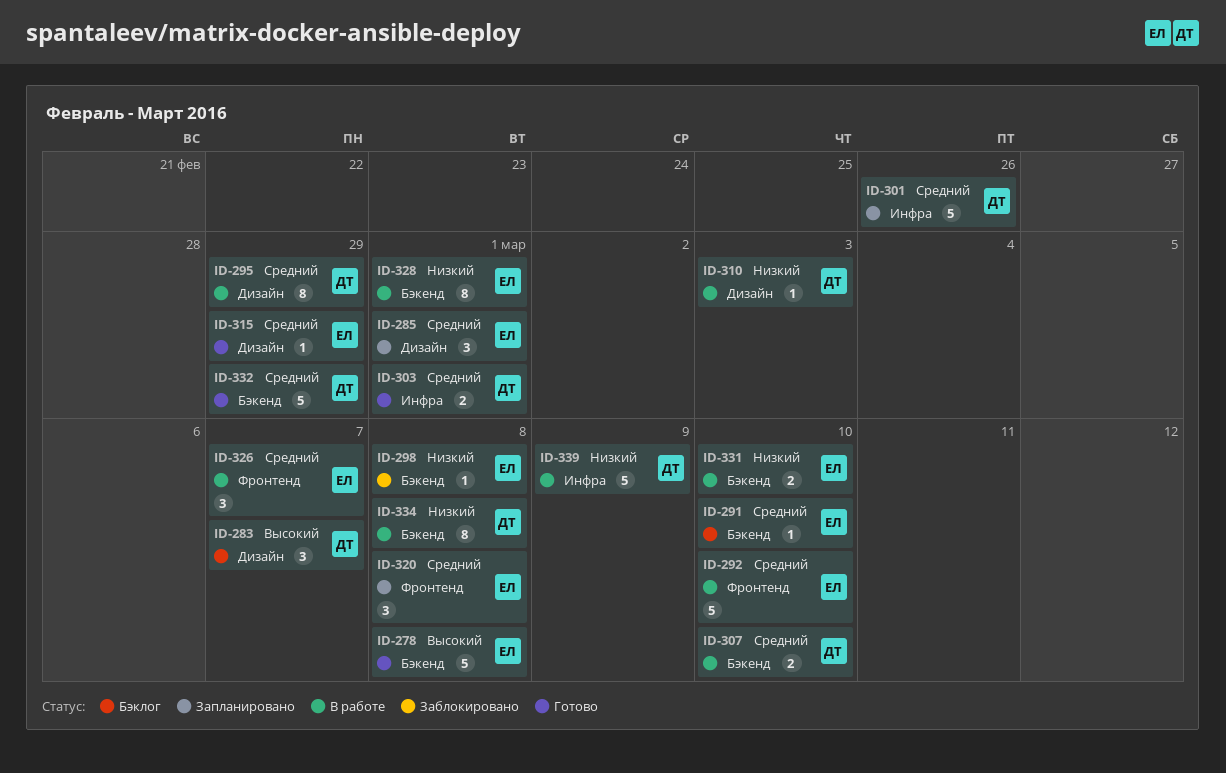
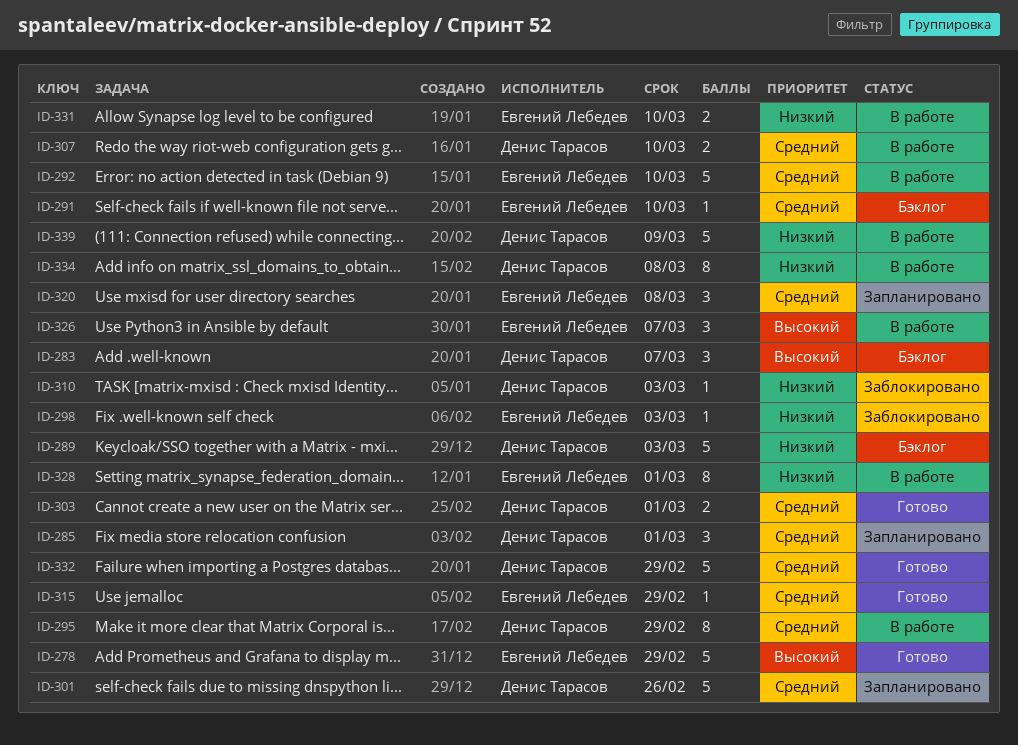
ID-278, due: Mar 8 -> Feb 29
ID-285, owner: Евгений Лебедев -> Денис Тарасов
ID-289: none -> present
ID-298, due: Mar 8 -> Mar 3
ID-310, status: В работе -> Заблокировано
ID-326, priority: Средний -> Высокий

